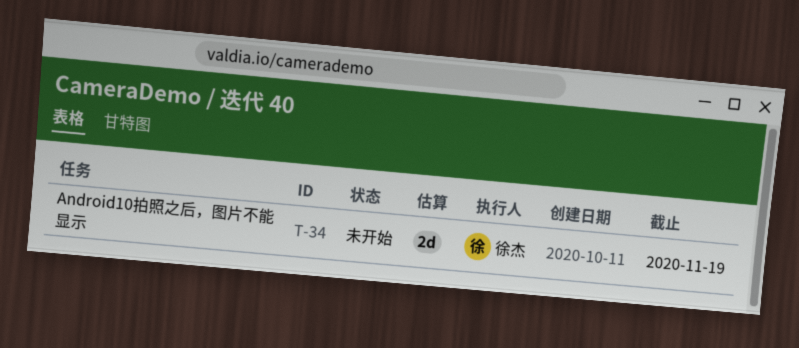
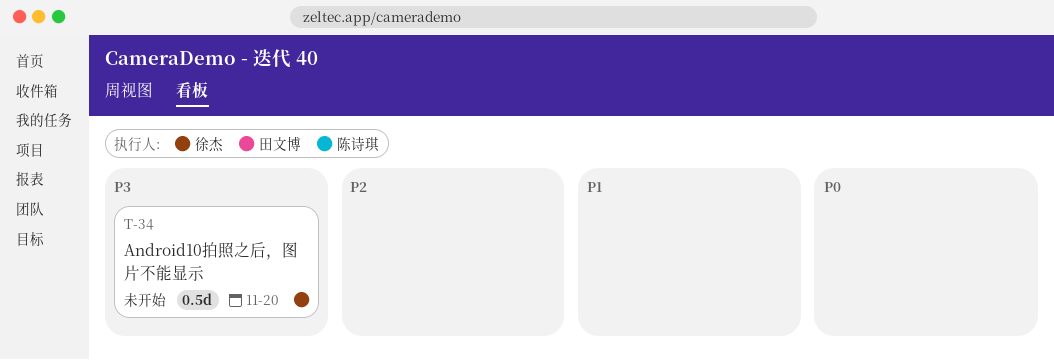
T-34, estimate: 2d -> 0.5d
T-34, due: Nov 19 -> Nov 20

